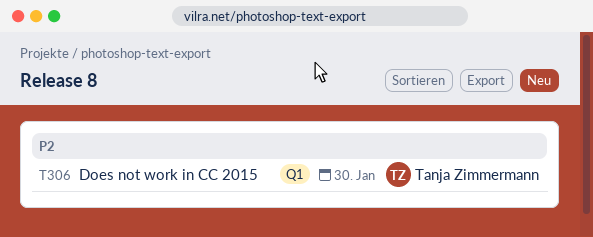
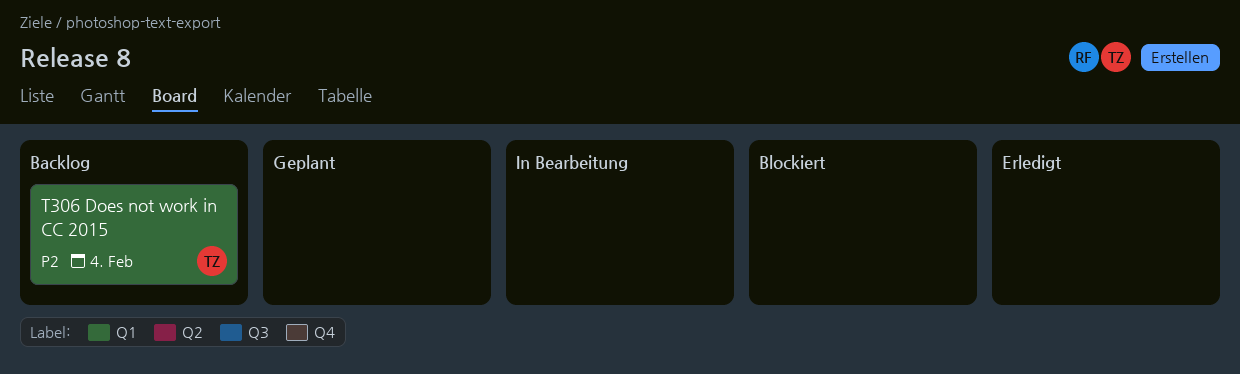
T306, due: Jan 30 -> Feb 4

